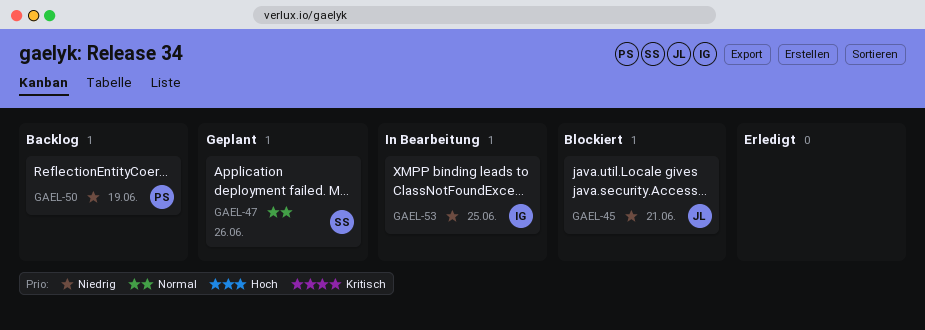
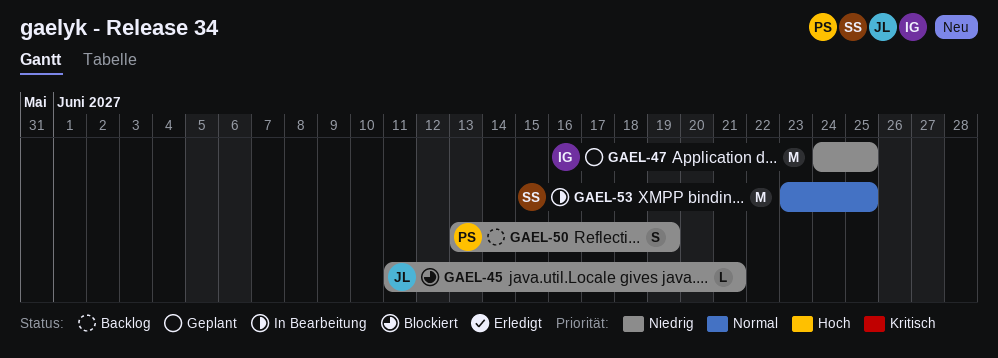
GAEL-47, owner: SS -> IG
GAEL-47, priority: Normal -> Niedrig
GAEL-47, due: Jun 26 -> Jun 25
GAEL-53, owner: IG -> SS
GAEL-53, priority: Niedrig -> Normal

